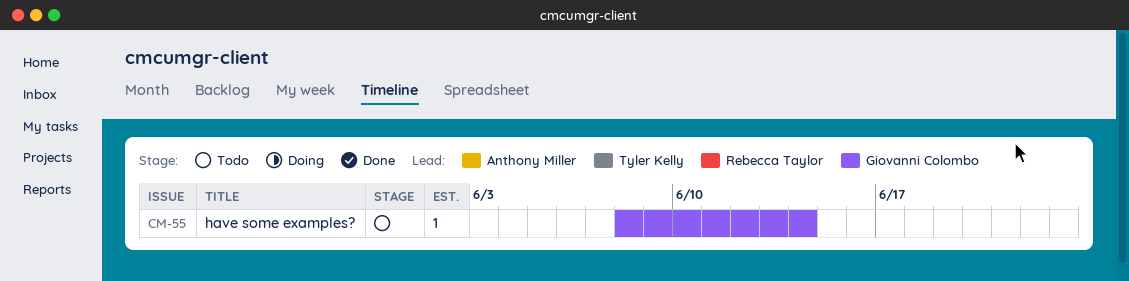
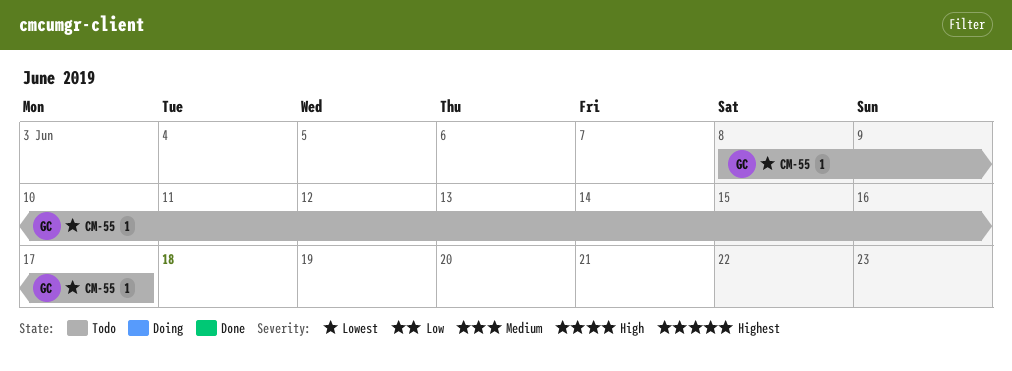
CM-55, due: Jun 14 -> Jun 17

